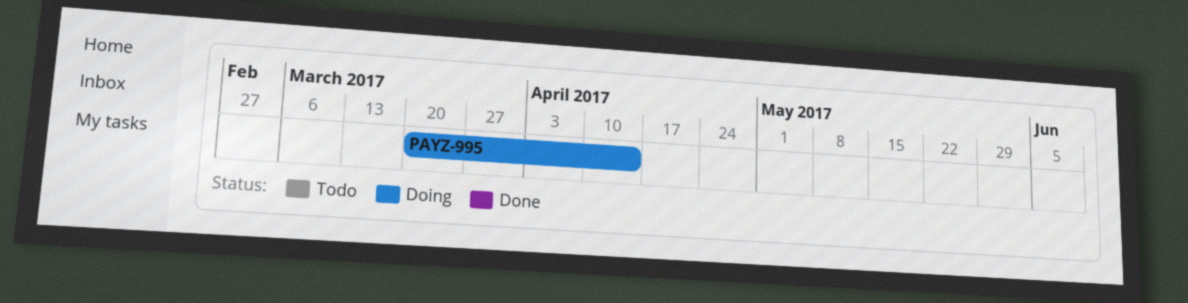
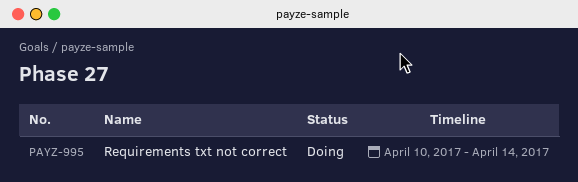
PAYZ-995, start: Mar 20 -> Apr 10

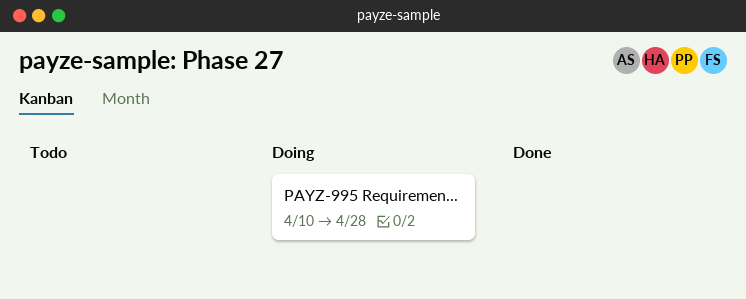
PAYZ-995, due: Apr 14 -> Apr 28

